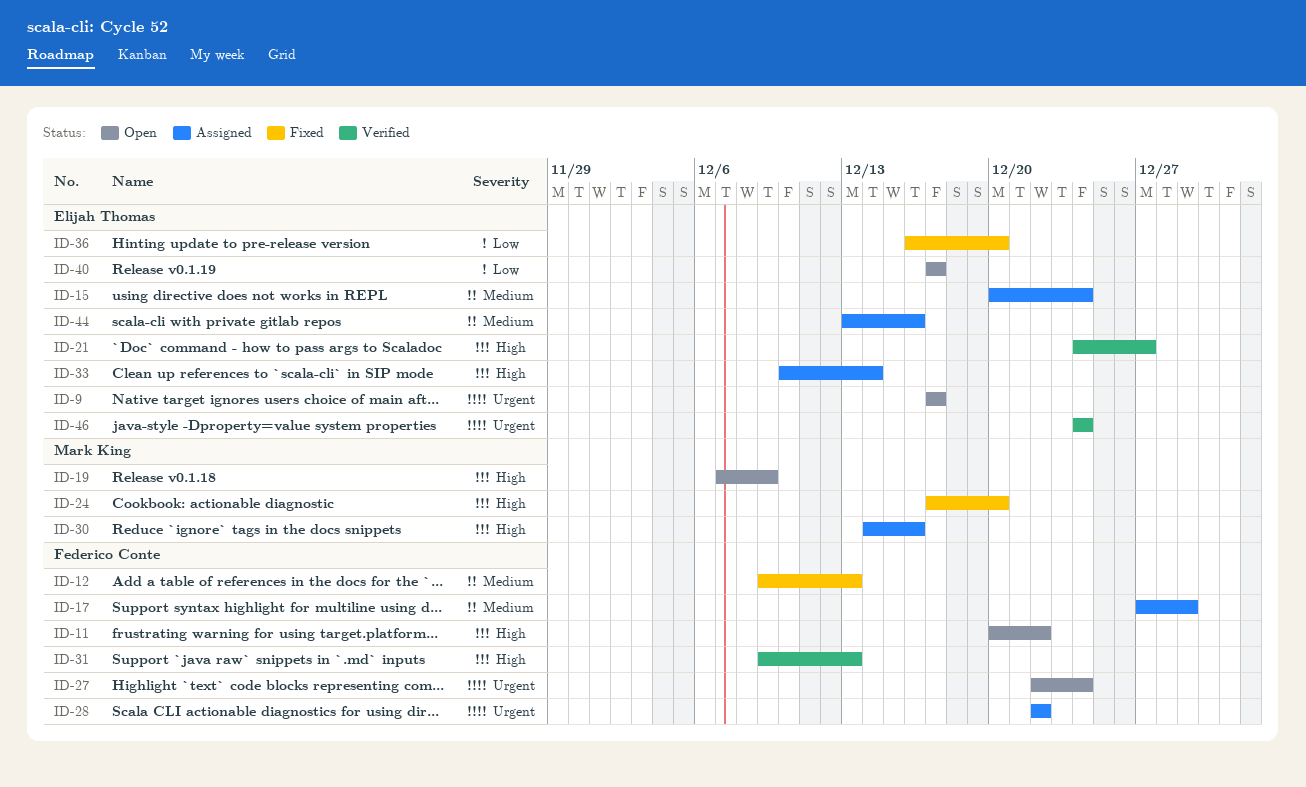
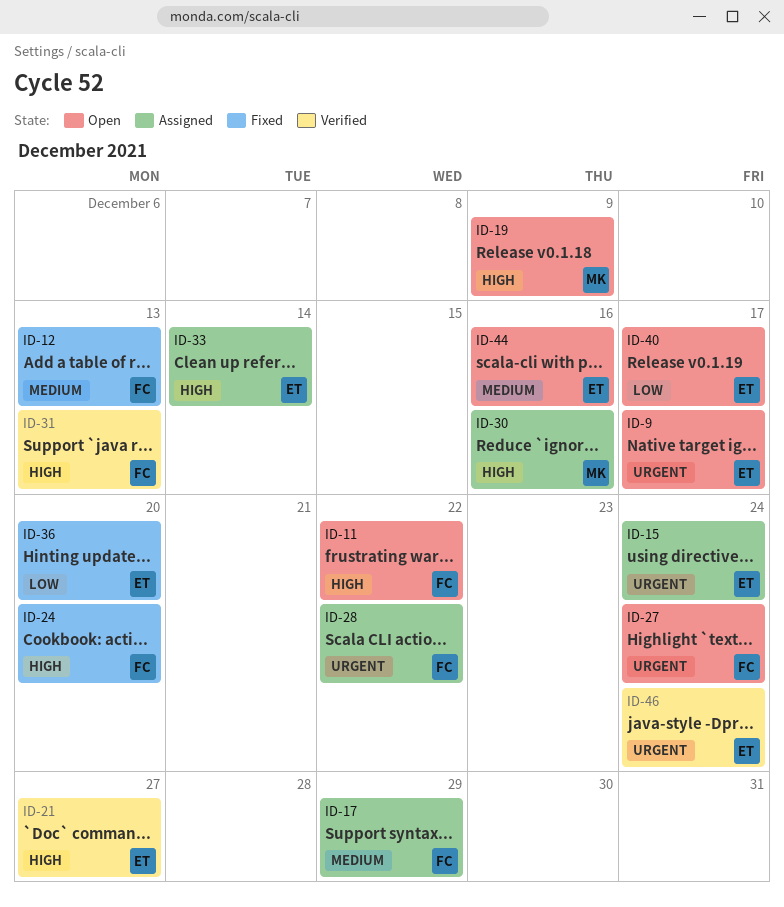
ID-15, priority: Medium -> Urgent
ID-24, owner: Mark King -> Federico Conte
ID-44, status: Assigned -> Open

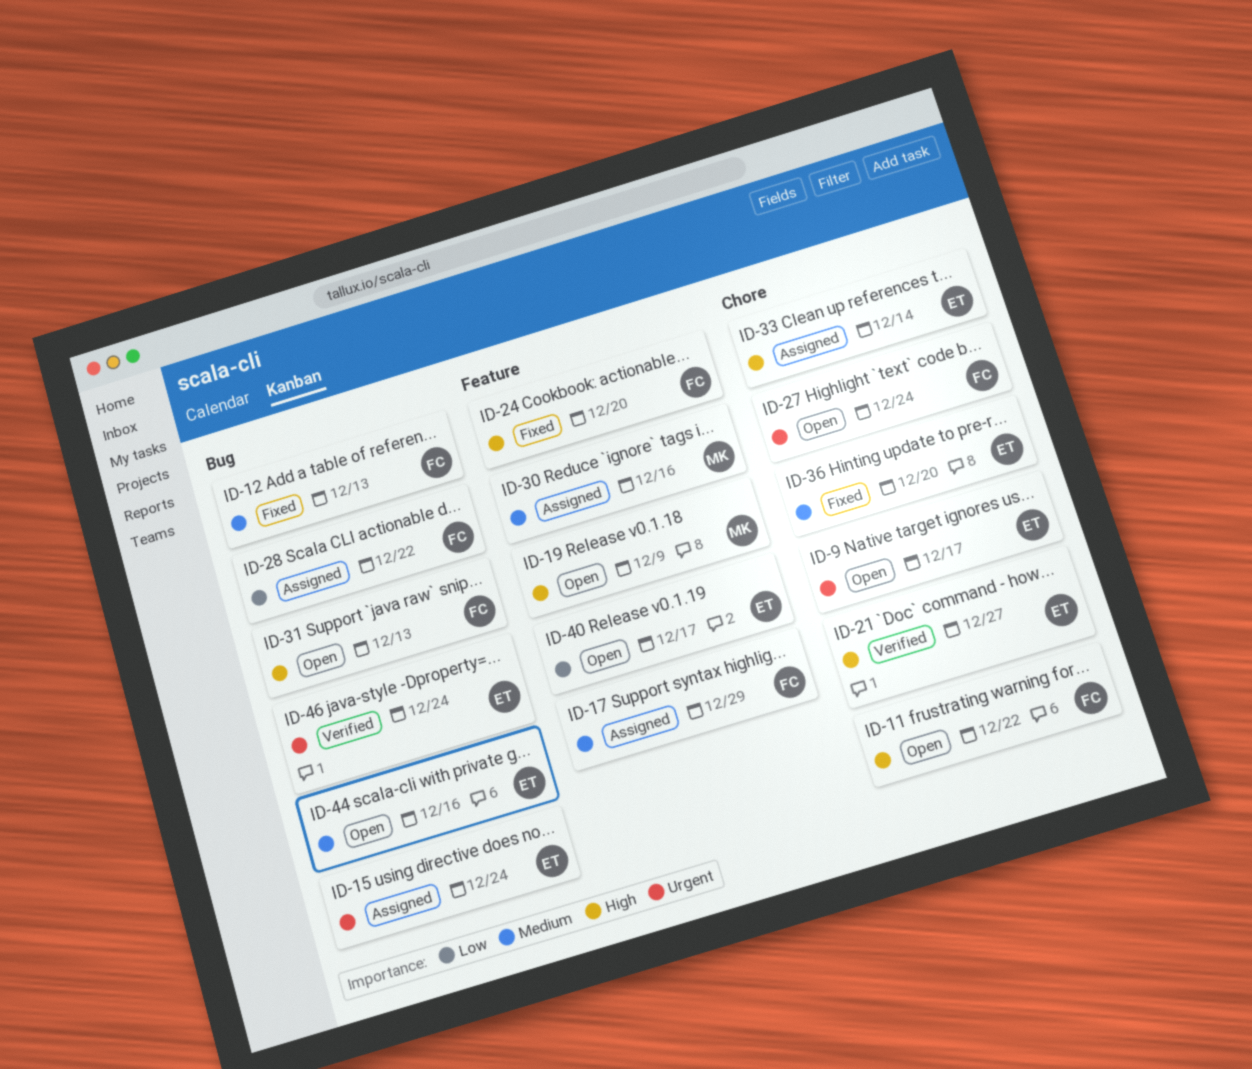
ID-28, priority: Urgent -> Low
ID-30, priority: High -> Medium
ID-31, status: Verified -> Open
ID-36, priority: Low -> Medium

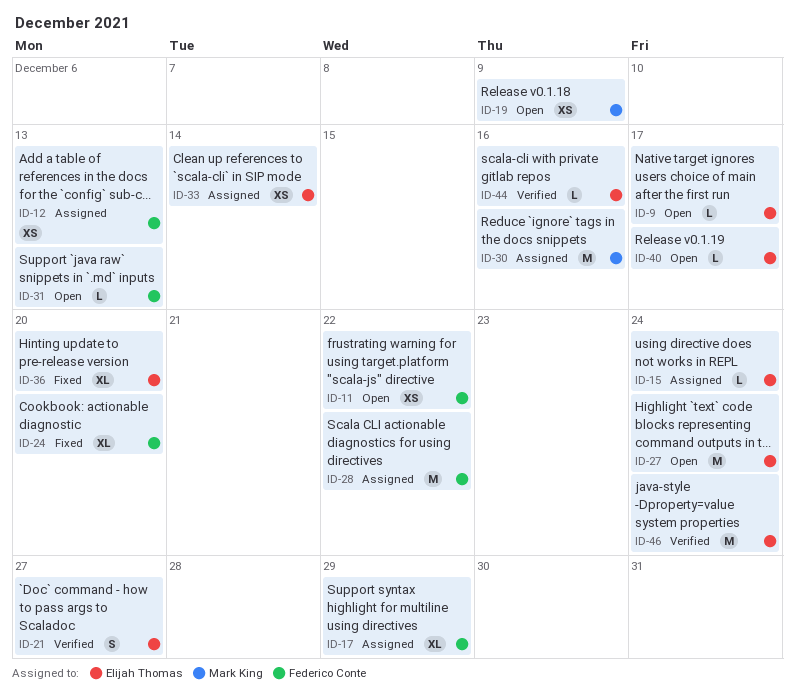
ID-12, status: Fixed -> Assigned
ID-27, owner: Federico Conte -> Elijah Thomas
ID-44, status: Open -> Verified

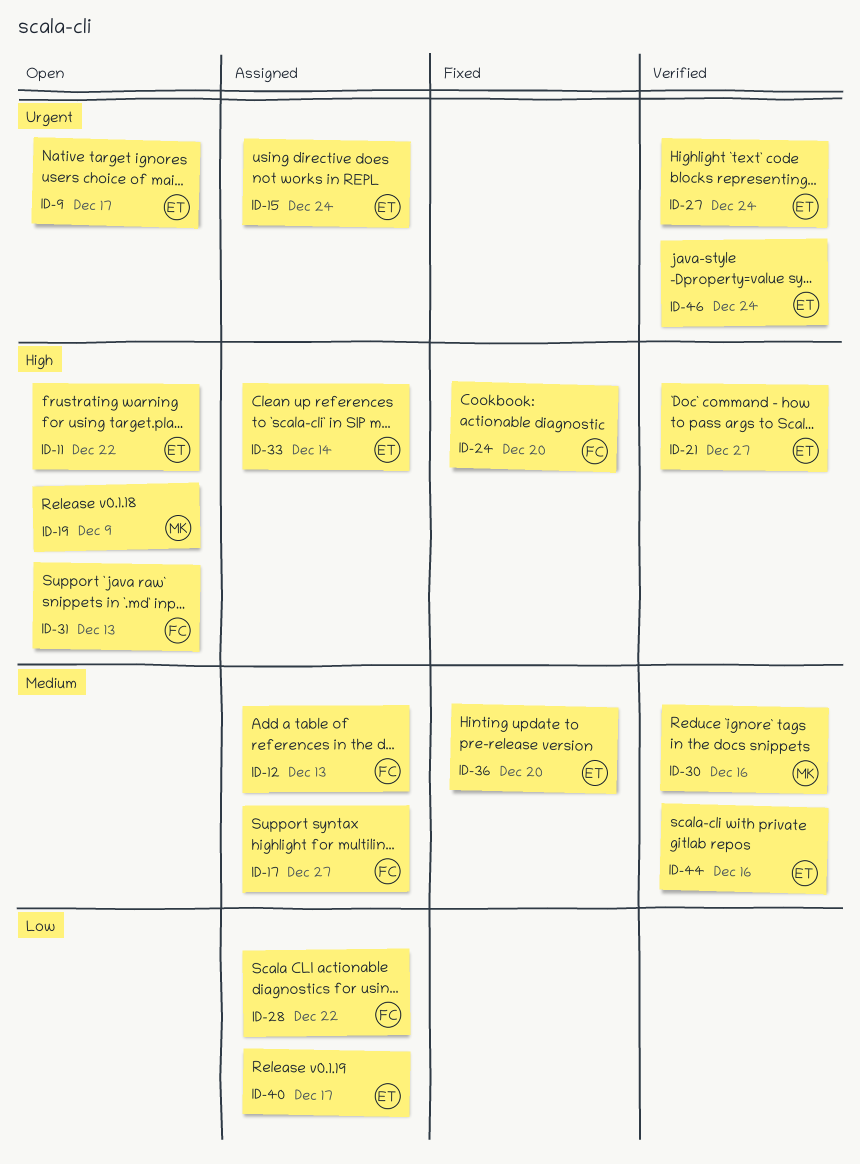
ID-11, owner: Federico Conte -> Elijah Thomas
ID-17, due: Dec 29 -> Dec 27
ID-27, status: Open -> Verified
ID-30, status: Assigned -> Verified
ID-40, status: Open -> Assigned

